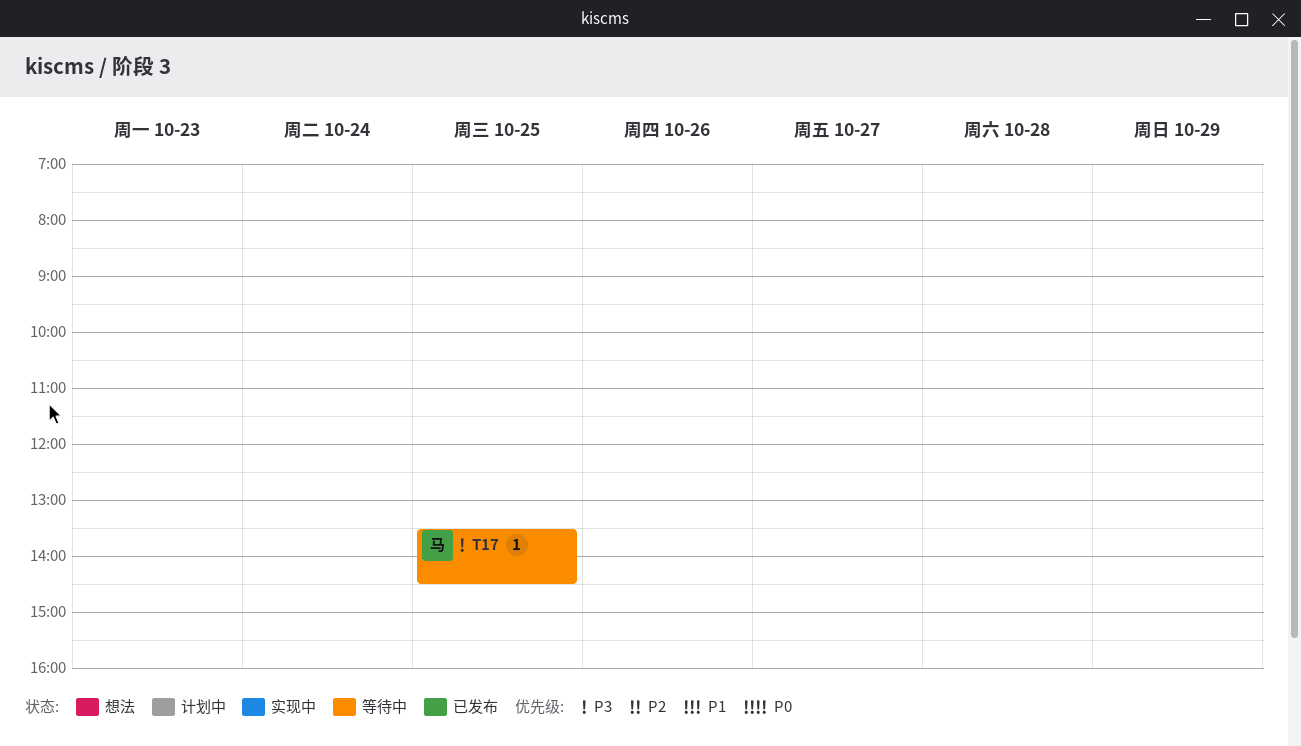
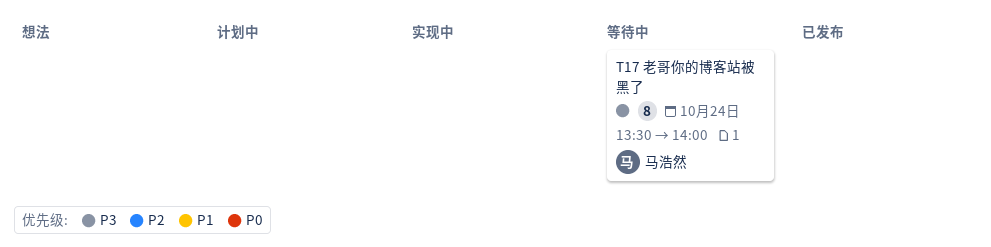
T17, estimate: 1 -> 8
T17, day: Oct 25 -> Oct 24
T17, ends: 14:30 -> 14:00

